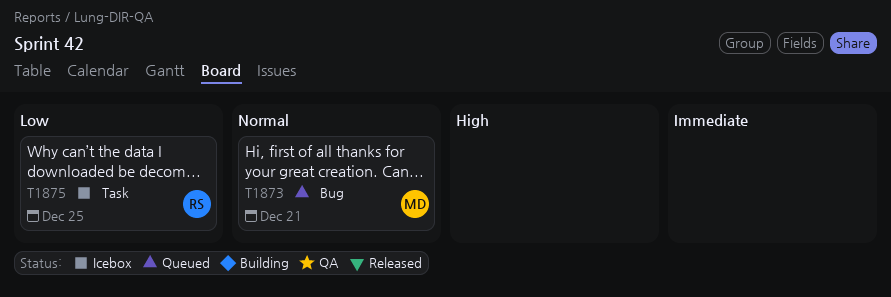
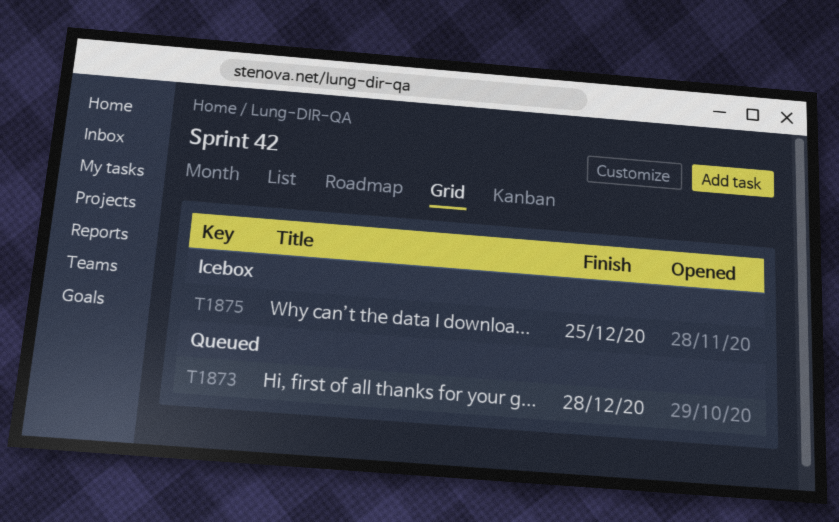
T1873, due: Dec 21 -> Dec 28

